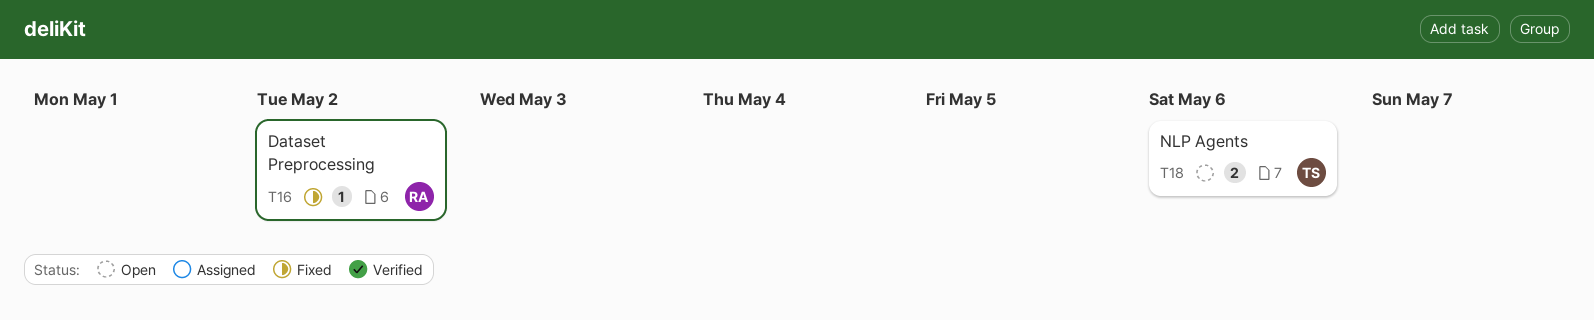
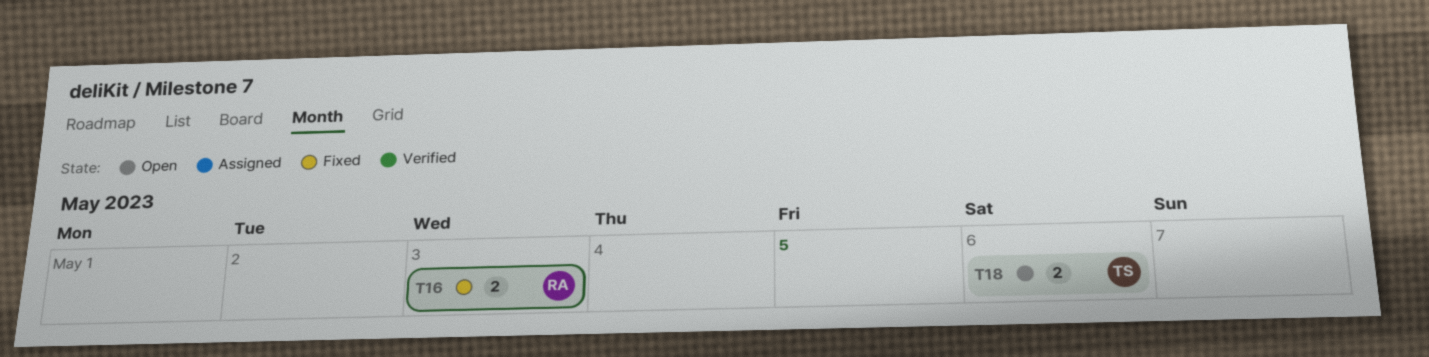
T16, estimate: 1 -> 2
T16, due: May 2 -> May 3

